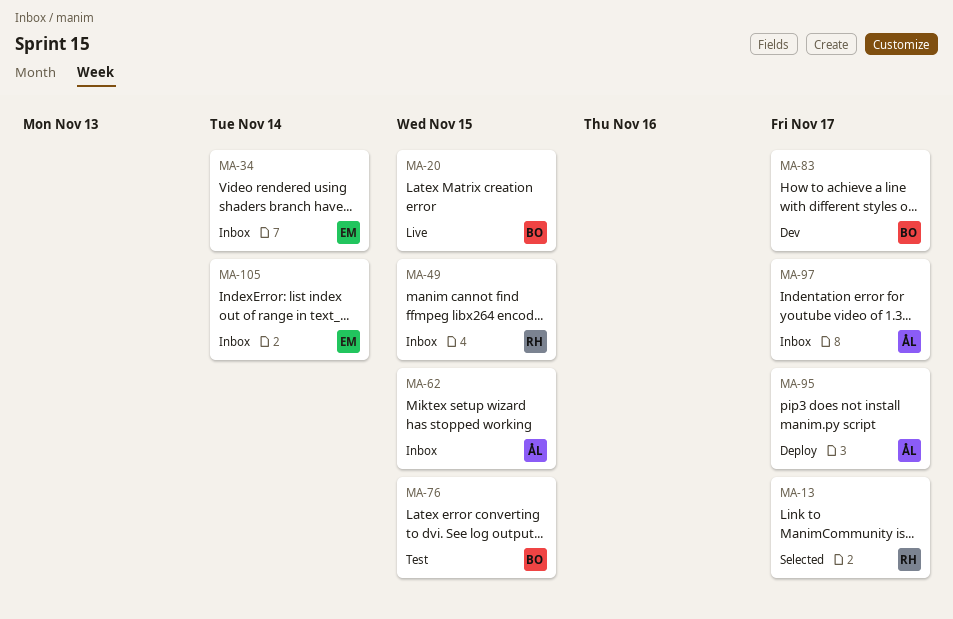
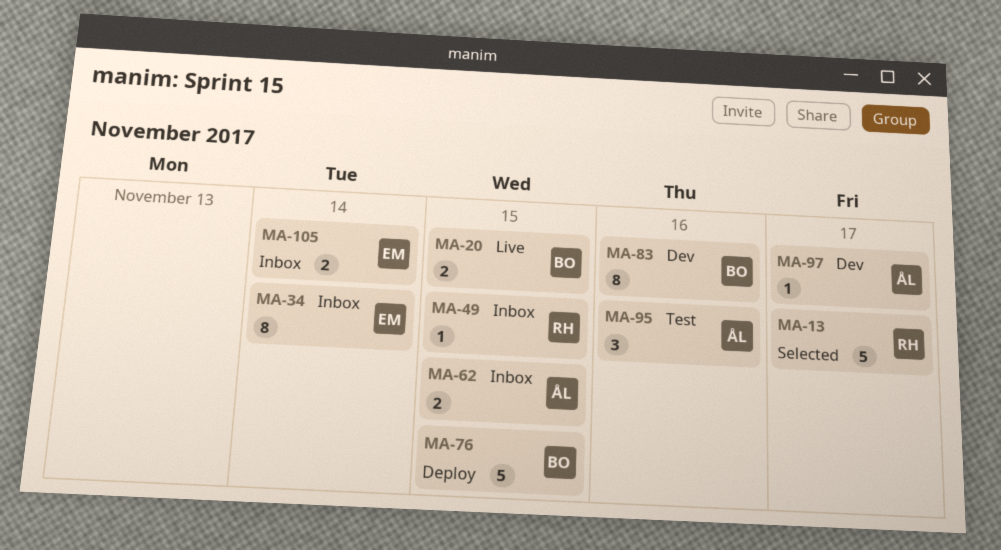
MA-76, status: Test -> Deploy
MA-83, due: Nov 17 -> Nov 16
MA-95, status: Deploy -> Test
MA-95, due: Nov 17 -> Nov 16
MA-97, status: Inbox -> Dev

